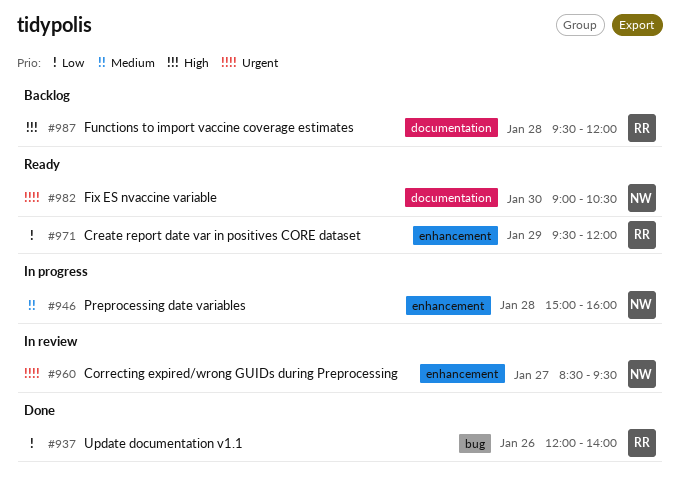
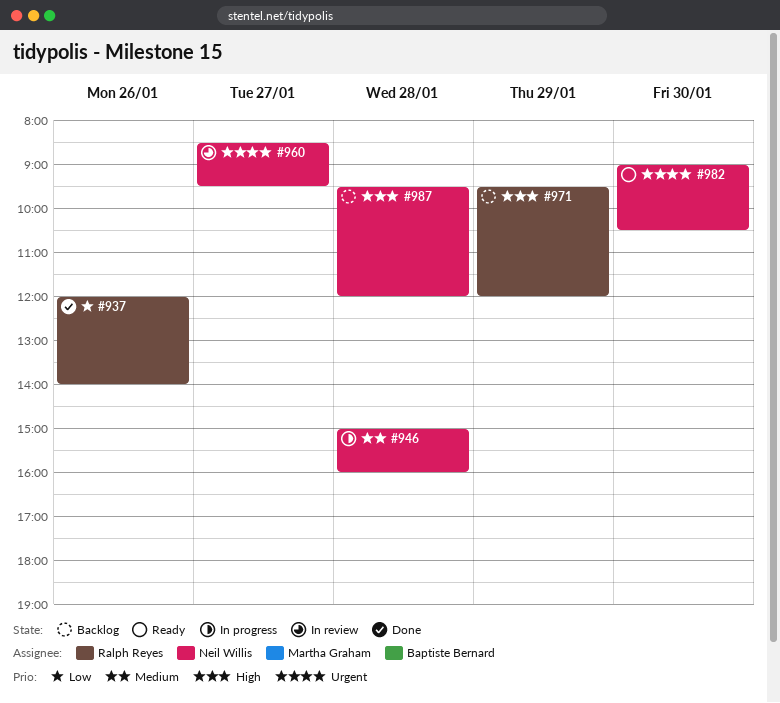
#971, status: Ready -> Backlog
#971, priority: Low -> High
#987, owner: Ralph Reyes -> Neil Willis

